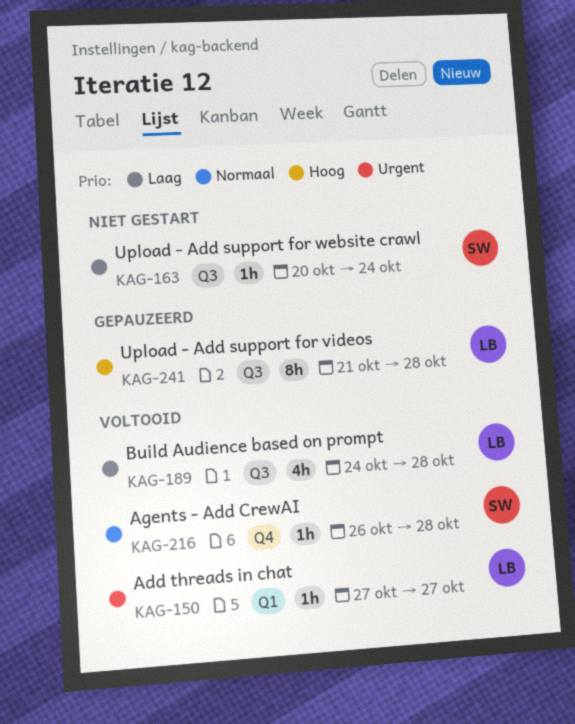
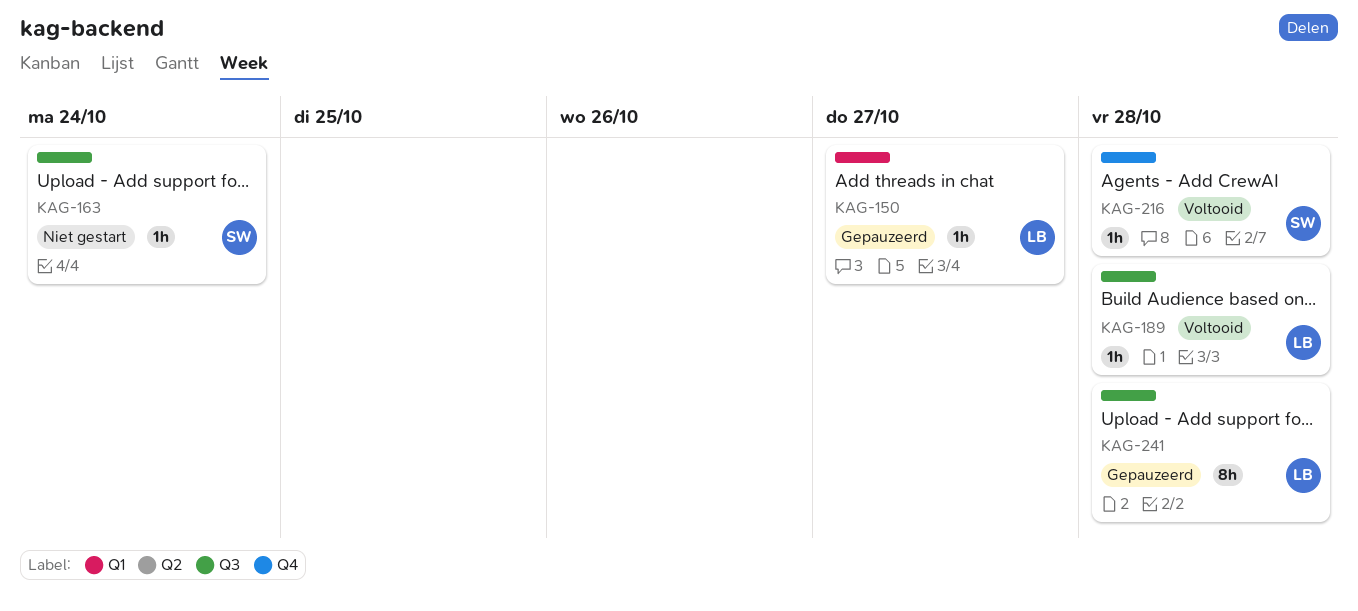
KAG-150, status: Voltooid -> Gepauzeerd
KAG-189, estimate: 4h -> 1h

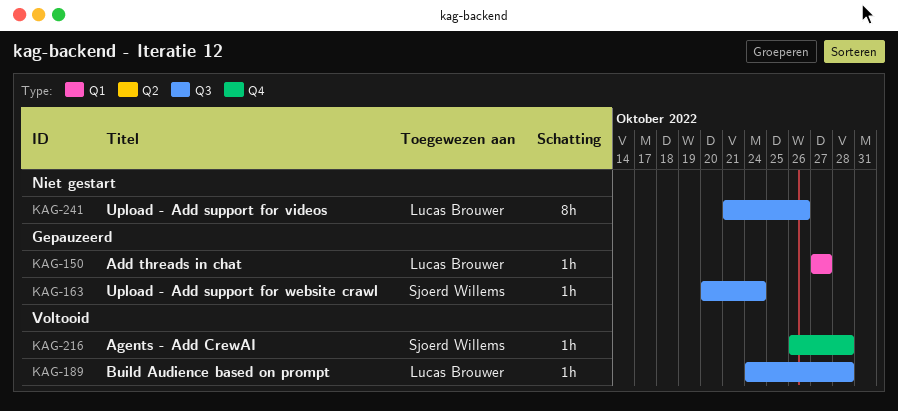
KAG-163, status: Niet gestart -> Gepauzeerd
KAG-241, status: Gepauzeerd -> Niet gestart
KAG-241, due: Oct 28 -> Oct 26

